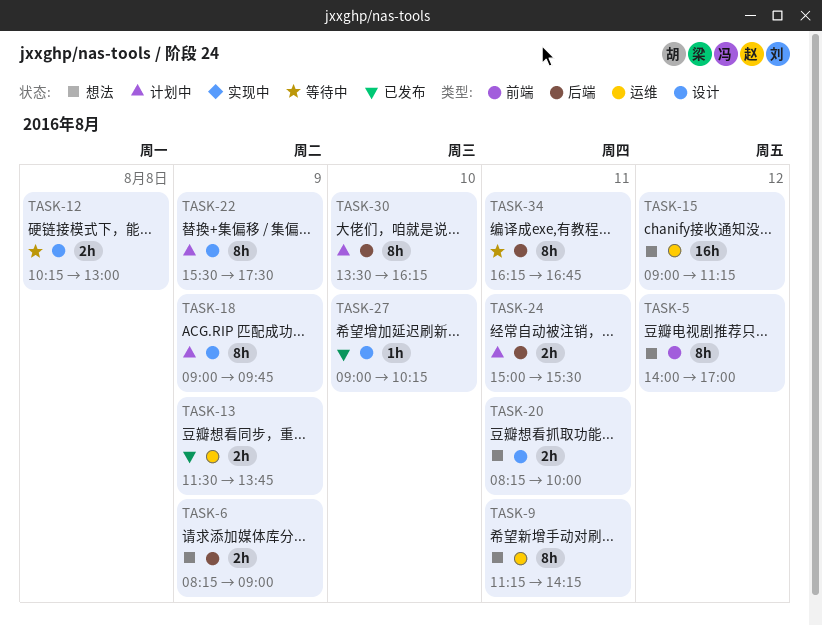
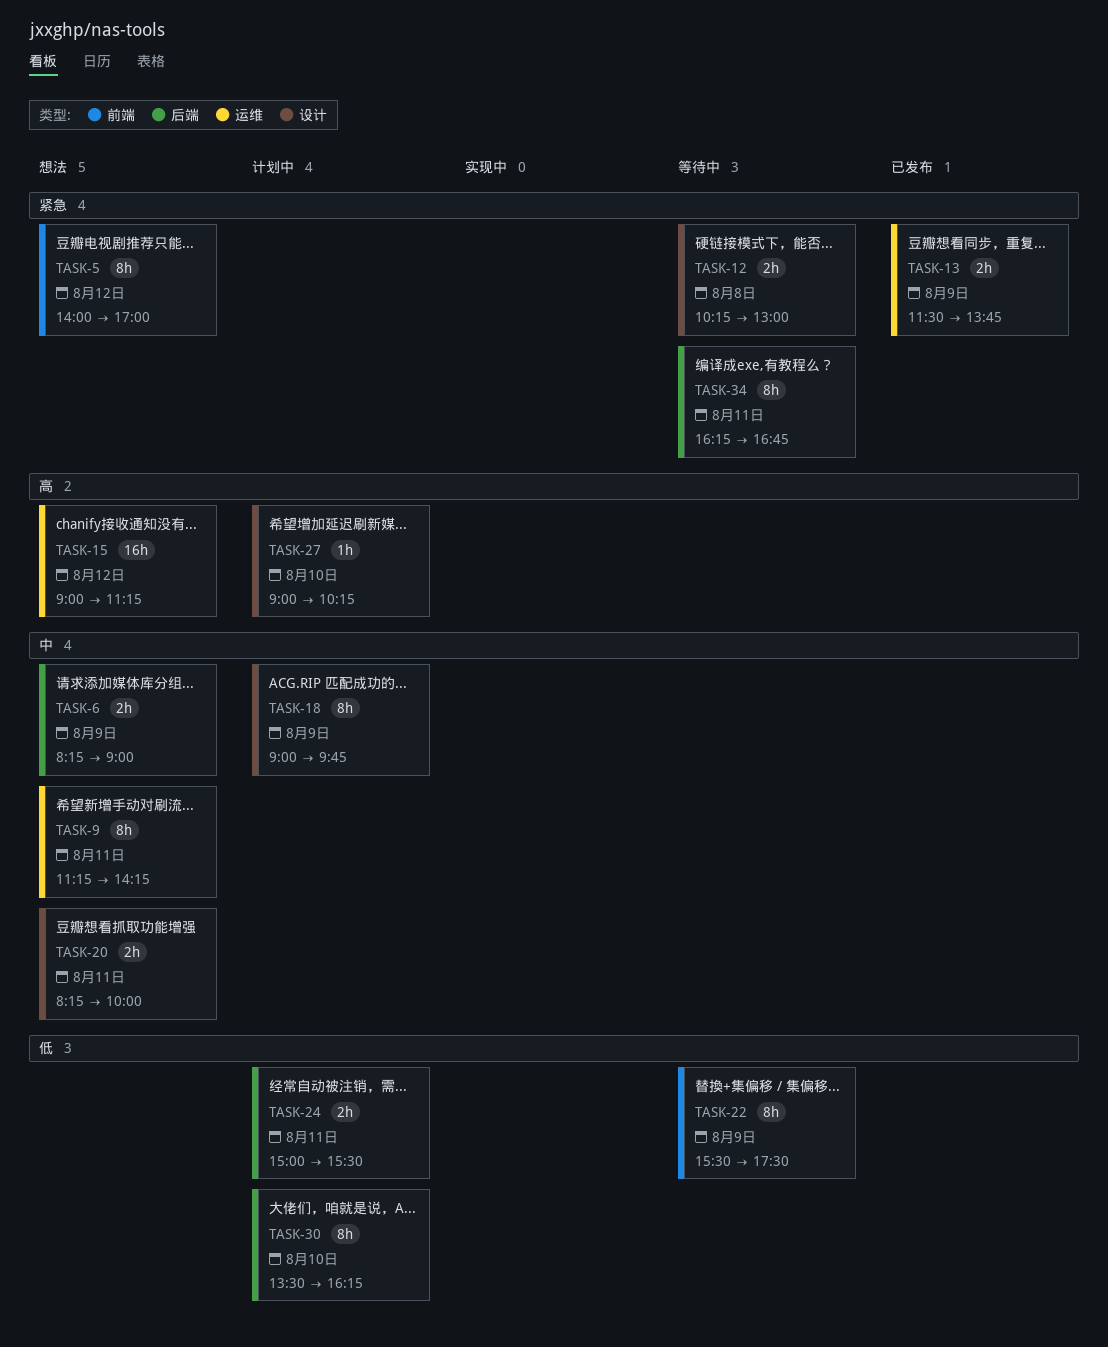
TASK-22, status: 计划中 -> 等待中
TASK-22, label: 设计 -> 前端
TASK-27, status: 已发布 -> 计划中

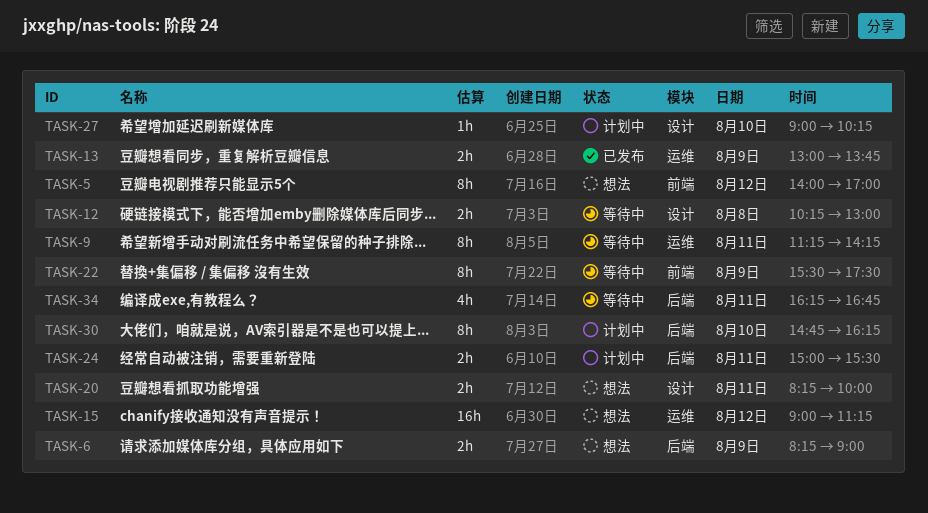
TASK-9, status: 想法 -> 等待中
TASK-13, begins: 11:30 -> 13:00
TASK-18: present -> none
TASK-30, begins: 13:30 -> 14:45
TASK-34, estimate: 8h -> 4h

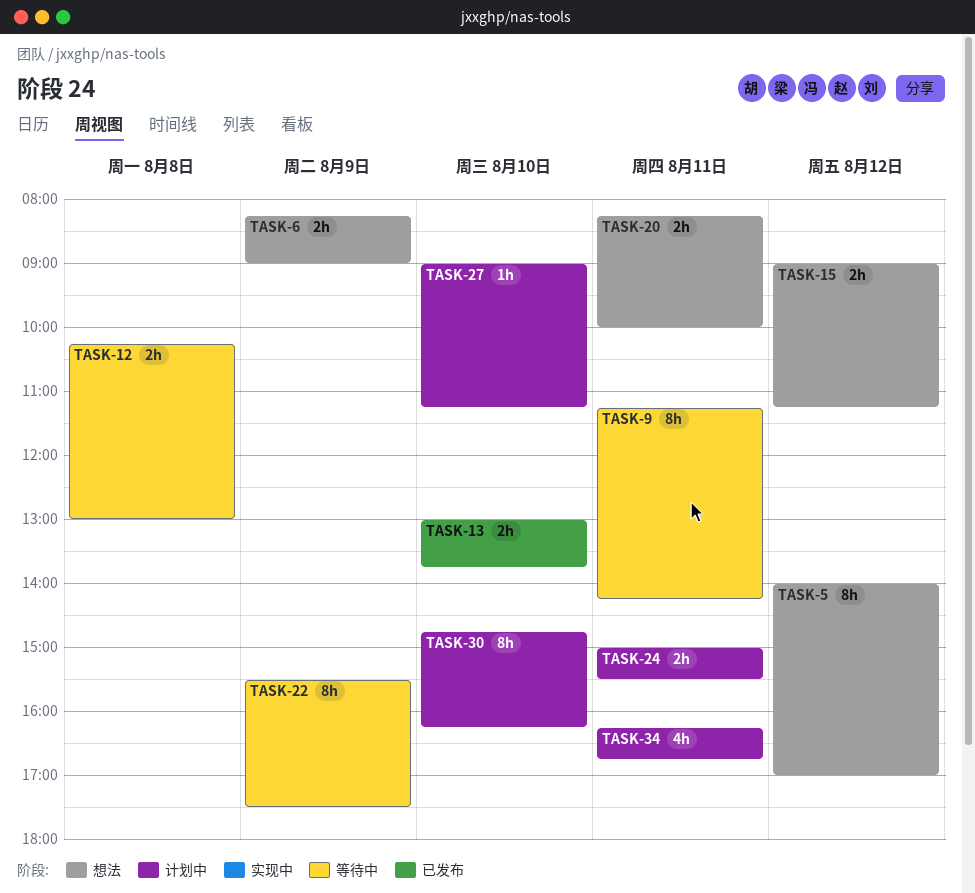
TASK-13, day: Aug 9 -> Aug 10
TASK-15, estimate: 16h -> 2h
TASK-27, ends: 10:15 -> 11:15
TASK-34, status: 等待中 -> 计划中

